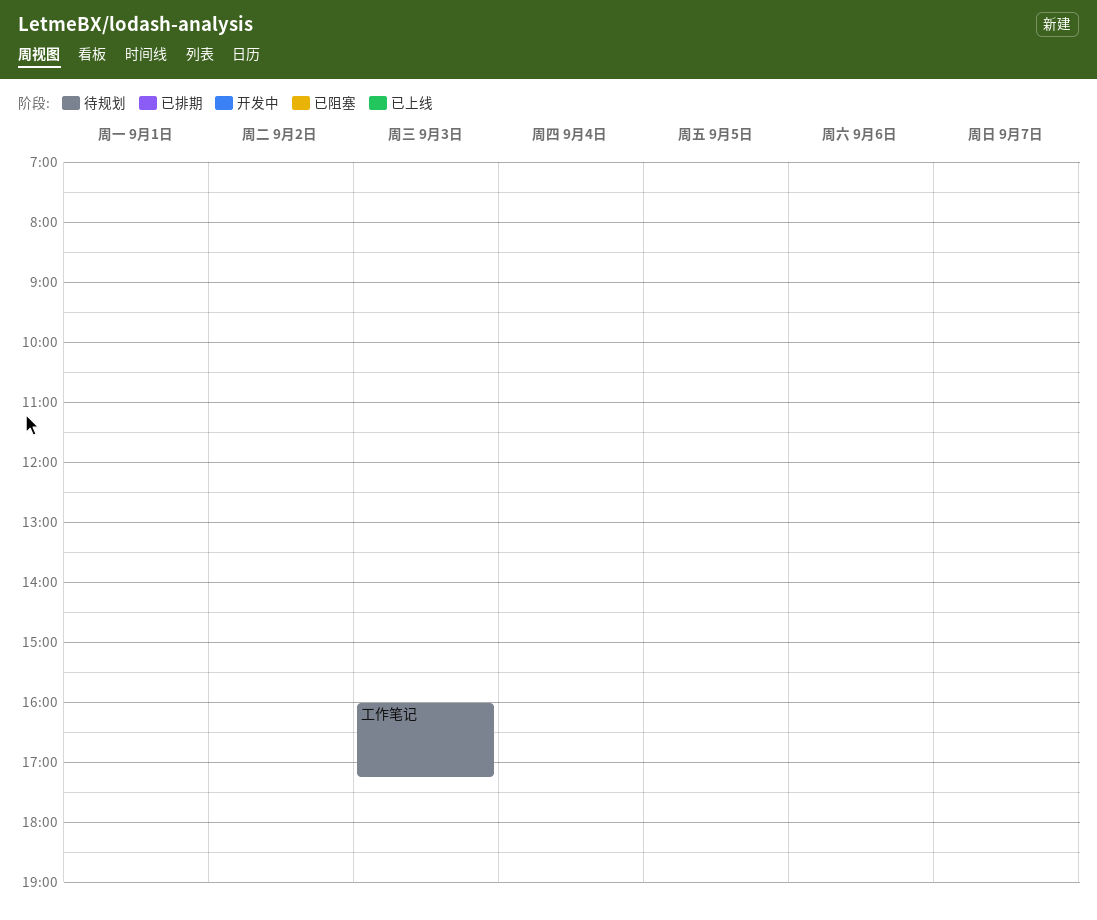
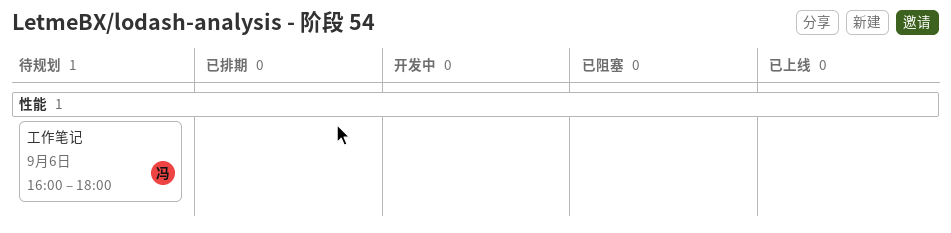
工作笔记, day: Sep 3 -> Sep 6
工作笔记, ends: 17:15 -> 18:00

